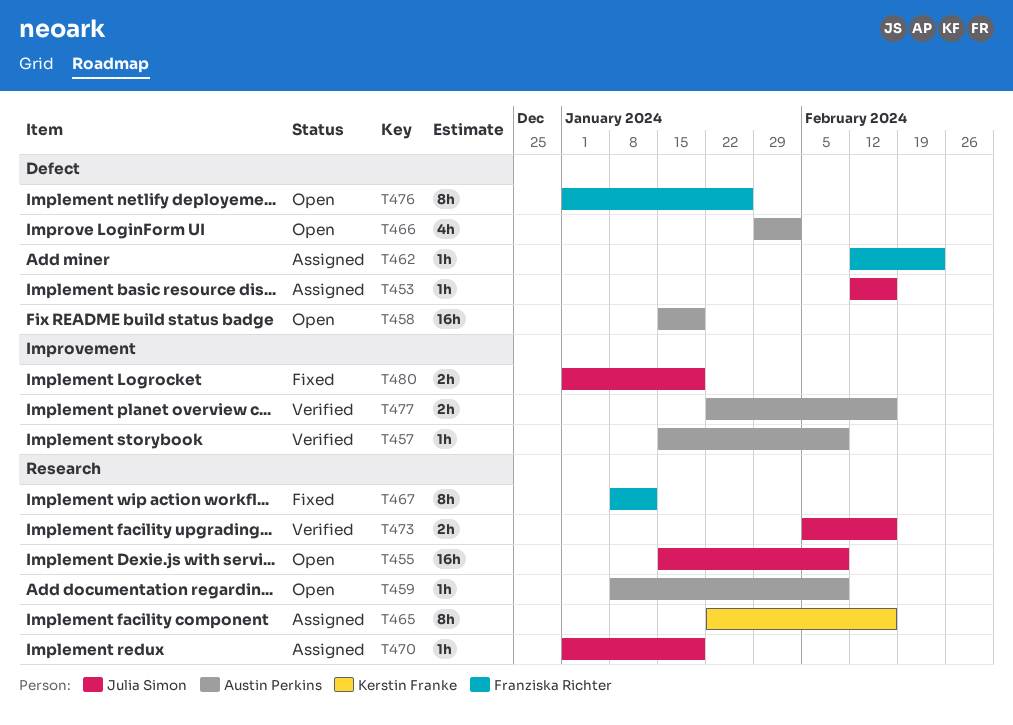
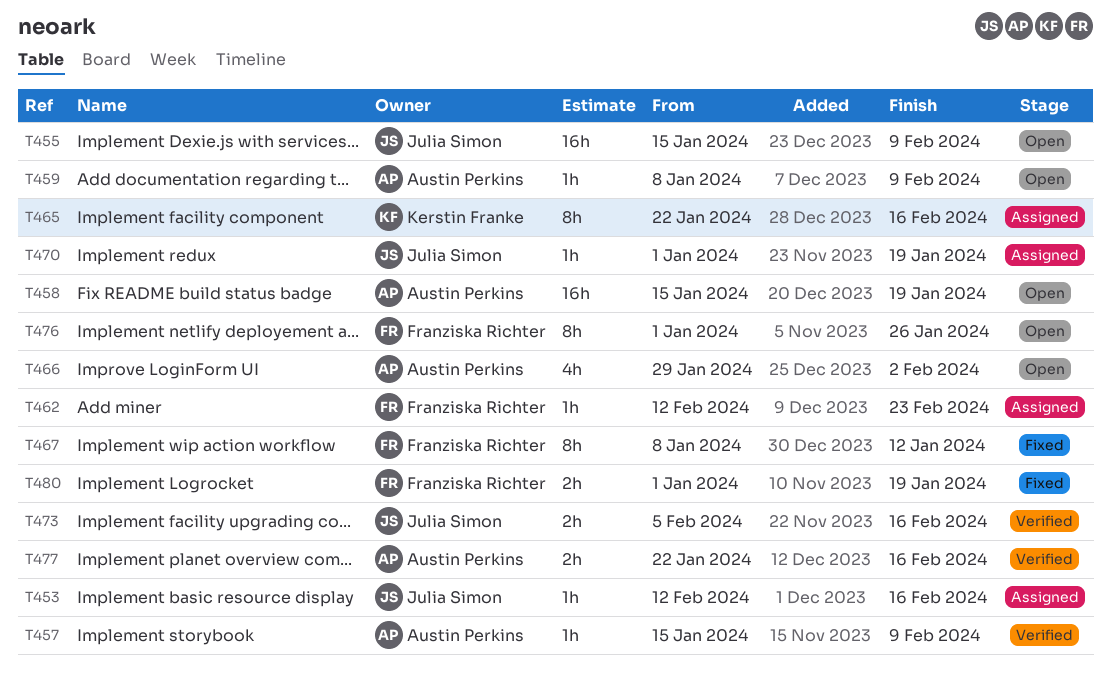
T480, owner: Julia Simon -> Franziska Richter

